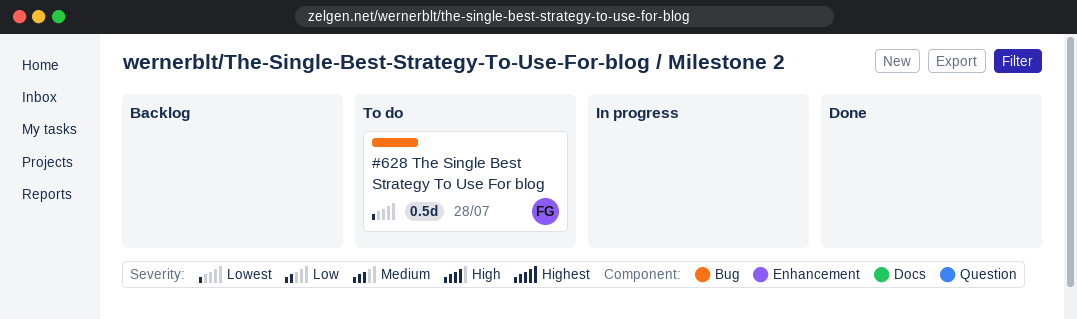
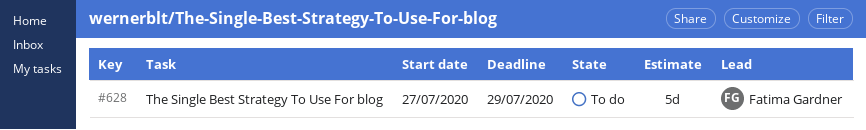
#628, estimate: 0.5d -> 5d
#628, due: Jul 28 -> Jul 29

